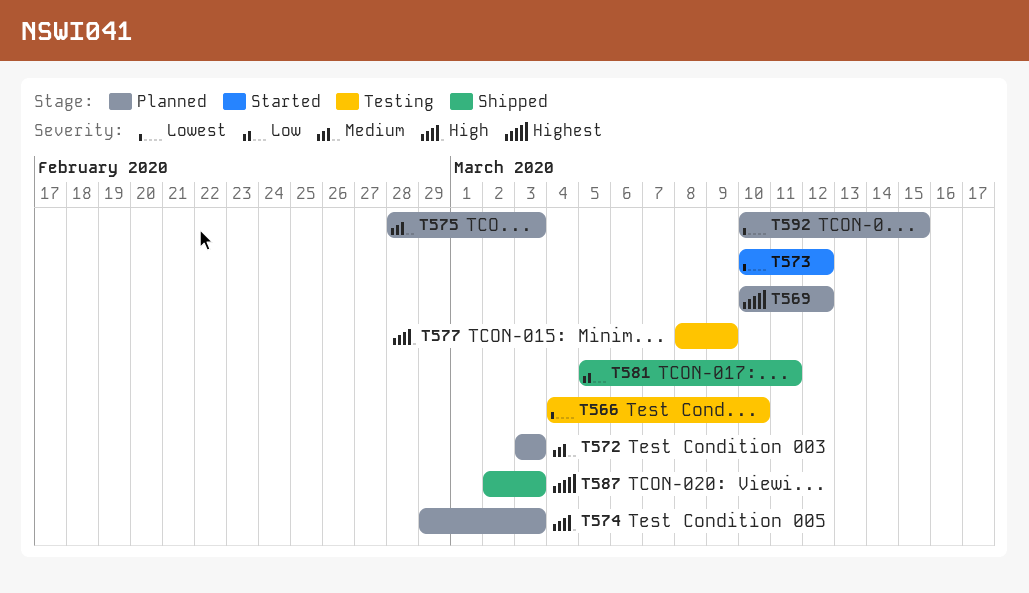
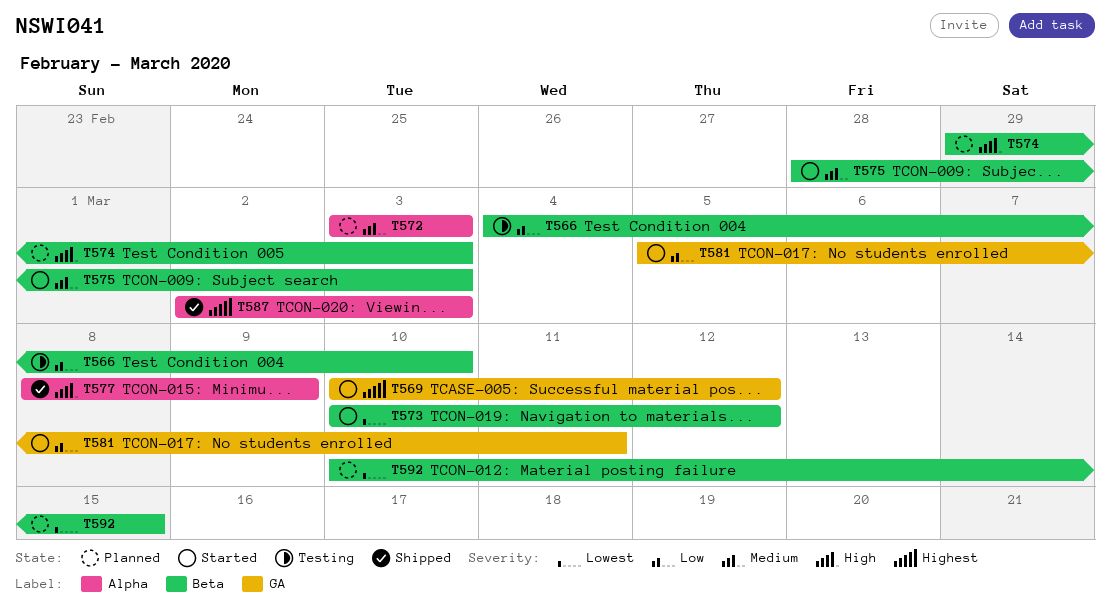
T566, priority: Lowest -> Low
T569, status: Planned -> Started
T575, status: Planned -> Started
T577, status: Testing -> Shipped
T581, status: Shipped -> Started

